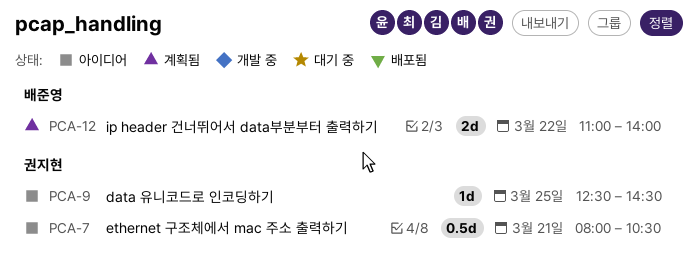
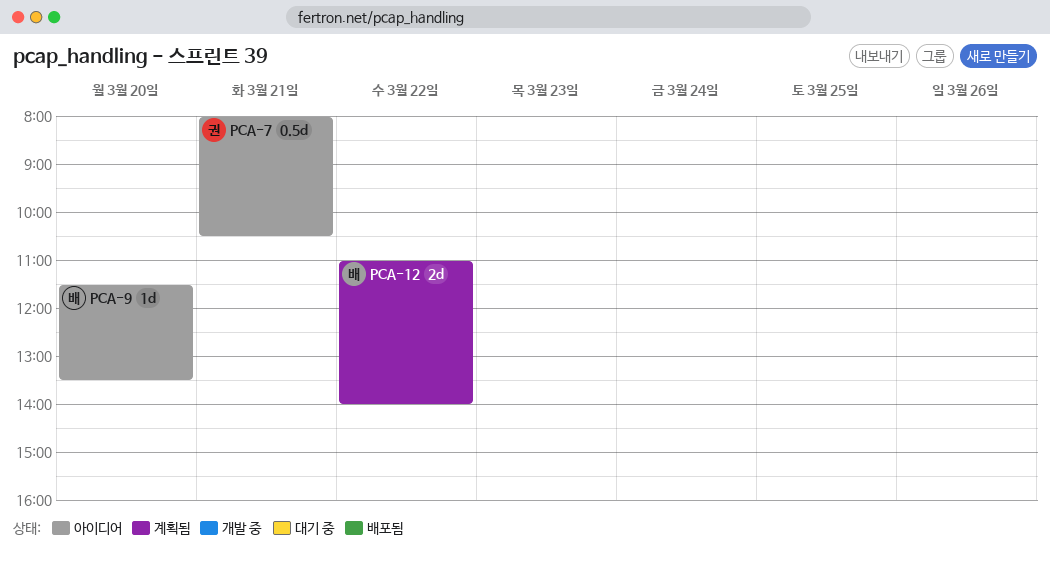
PCA-9, owner: 권지현 -> 배준영
PCA-9, day: Mar 25 -> Mar 20
PCA-9, begins: 12:30 -> 11:30
PCA-9, ends: 14:30 -> 13:30

